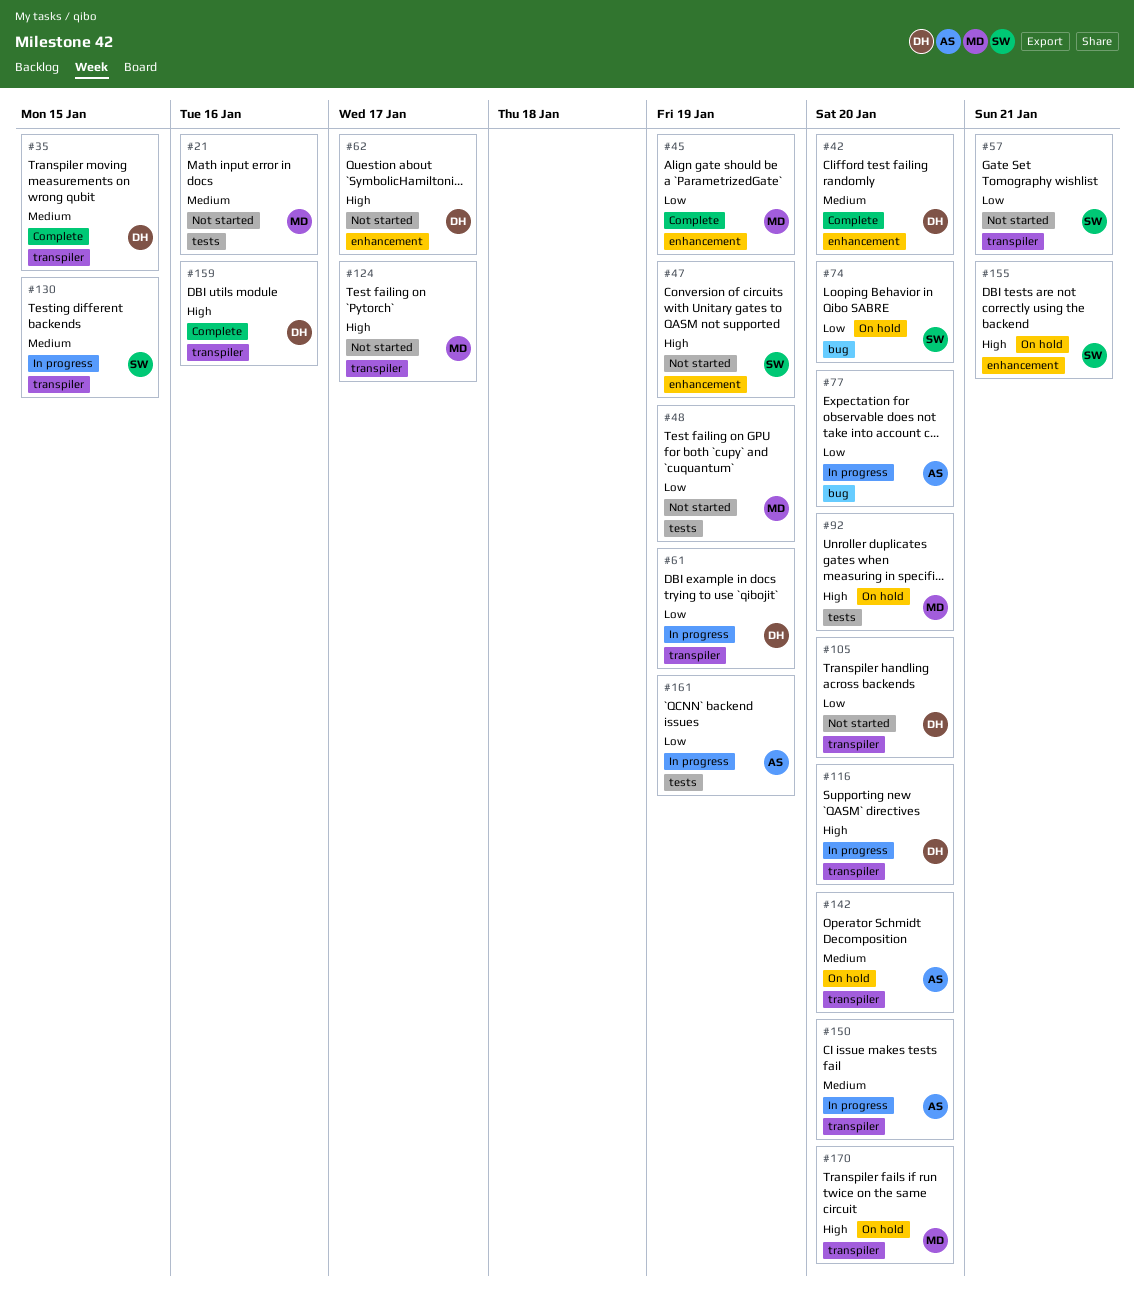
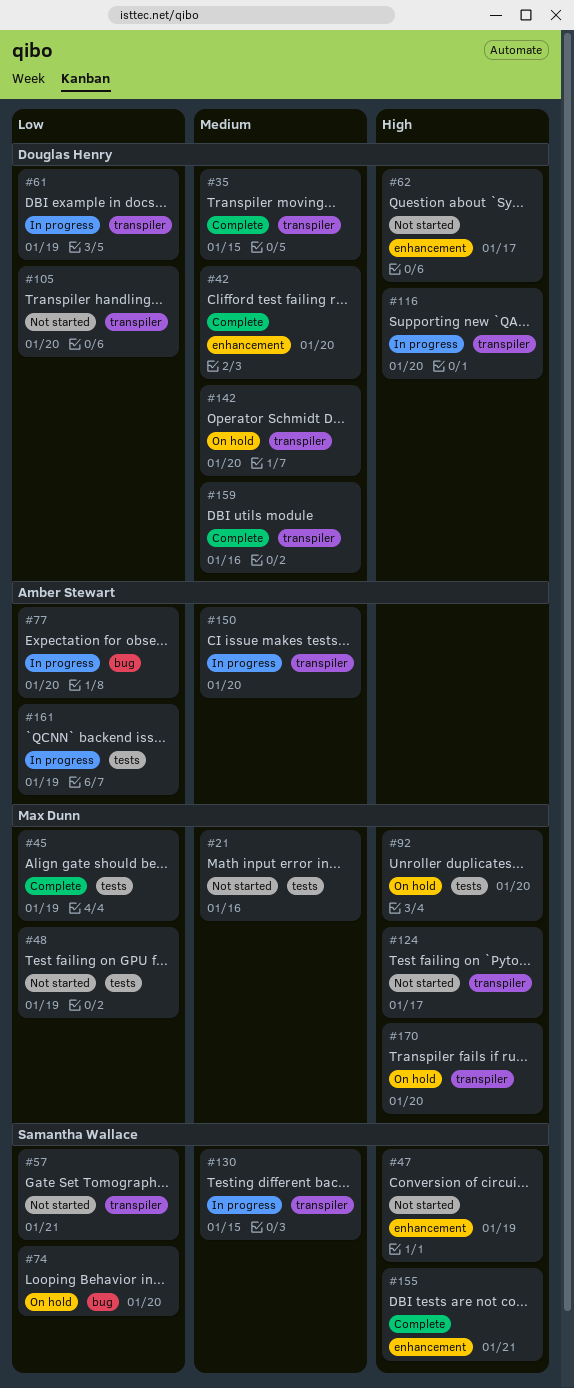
#45, label: enhancement -> tests
#142, owner: Amber Stewart -> Douglas Henry
#155, status: On hold -> Complete
#159, priority: High -> Medium

